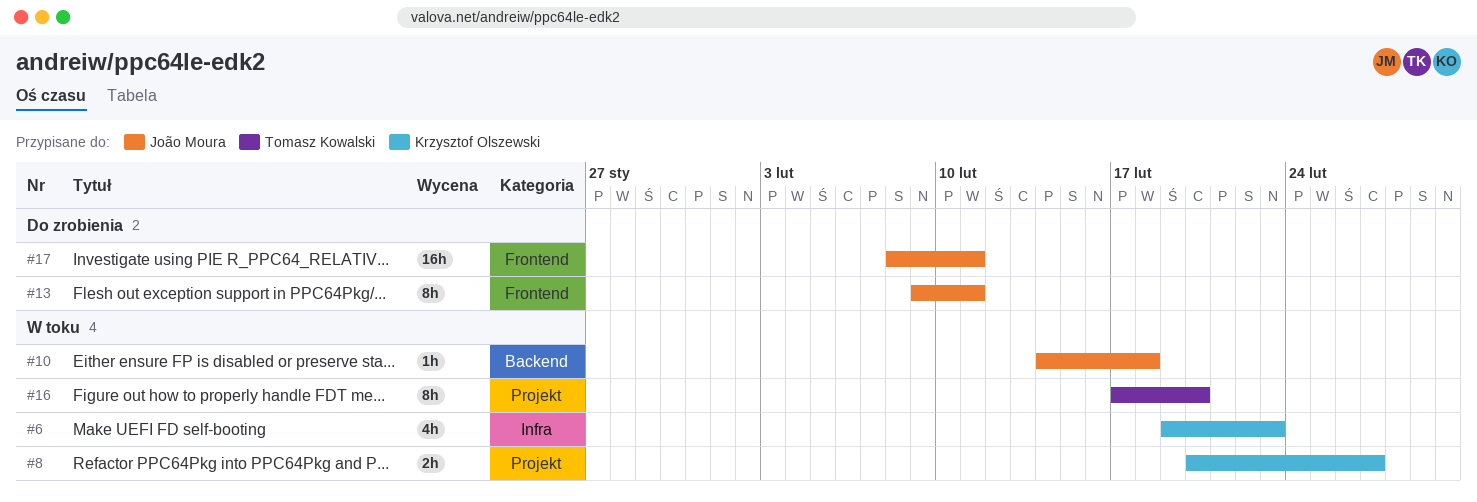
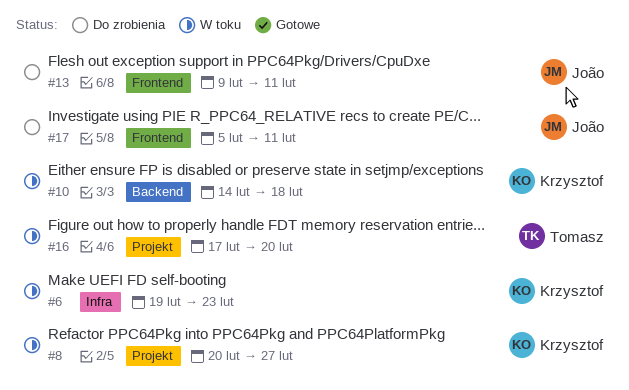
#10, owner: João Moura -> Krzysztof Olszewski
#17, start: Feb 8 -> Feb 5

